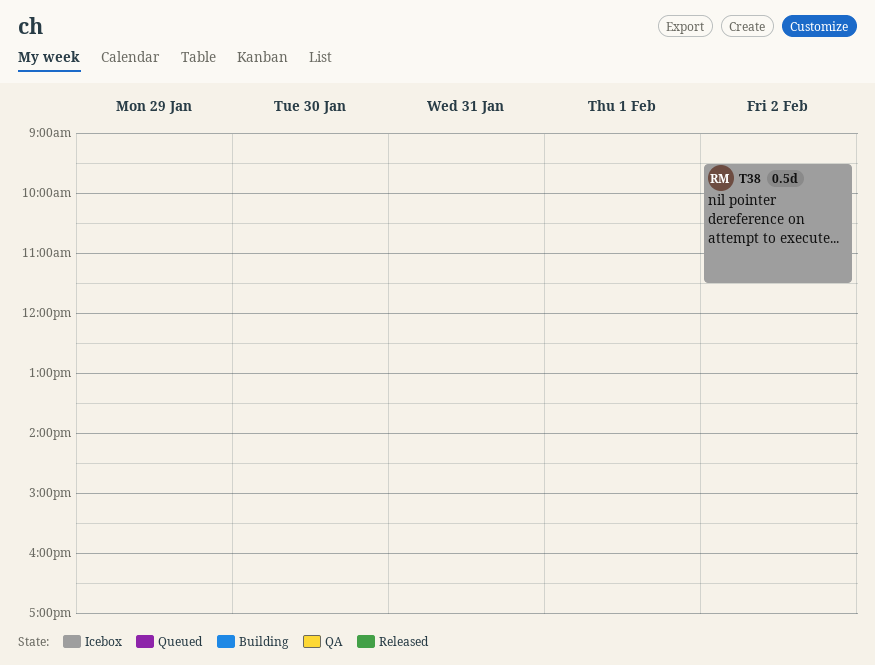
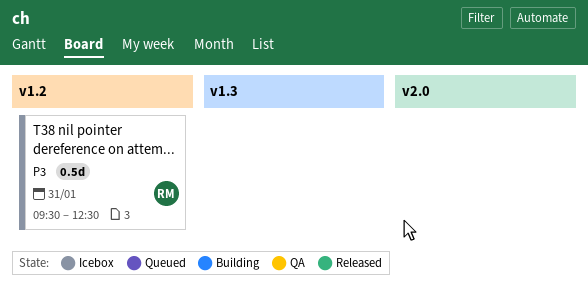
T38, day: Feb 2 -> Jan 31
T38, ends: 11:30 -> 12:30

